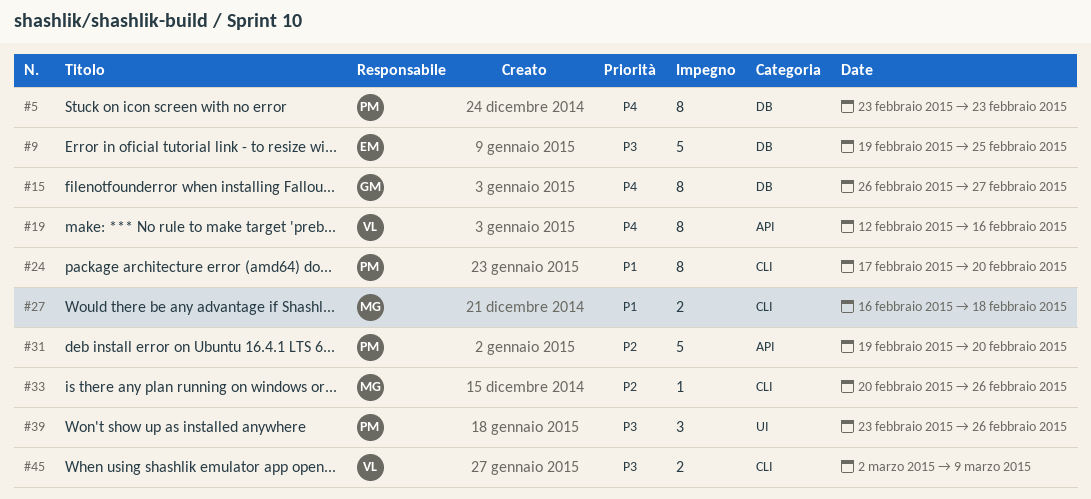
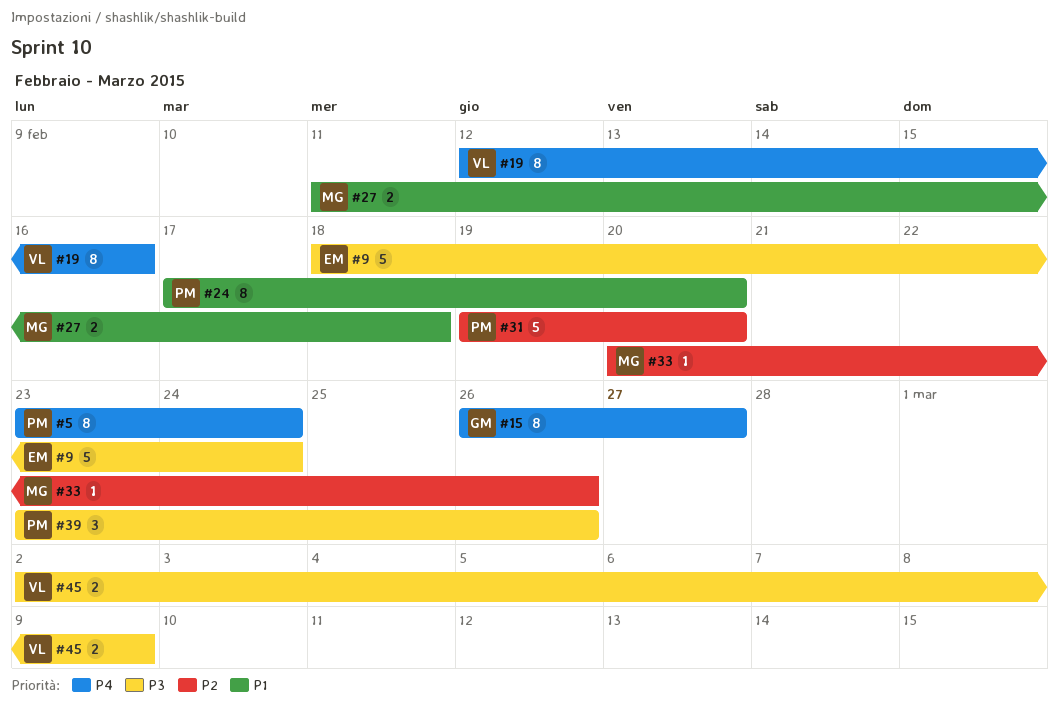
#5, due: Feb 23 -> Feb 24
#9, start: Feb 19 -> Feb 18
#9, due: Feb 25 -> Feb 24
#27, start: Feb 16 -> Feb 11

